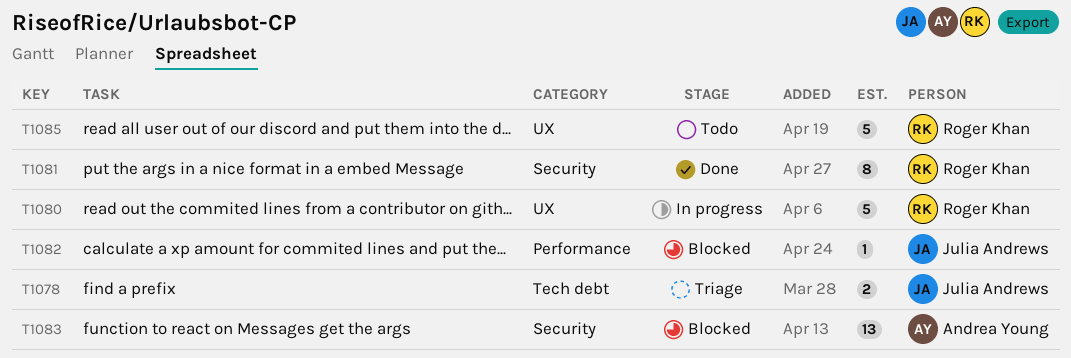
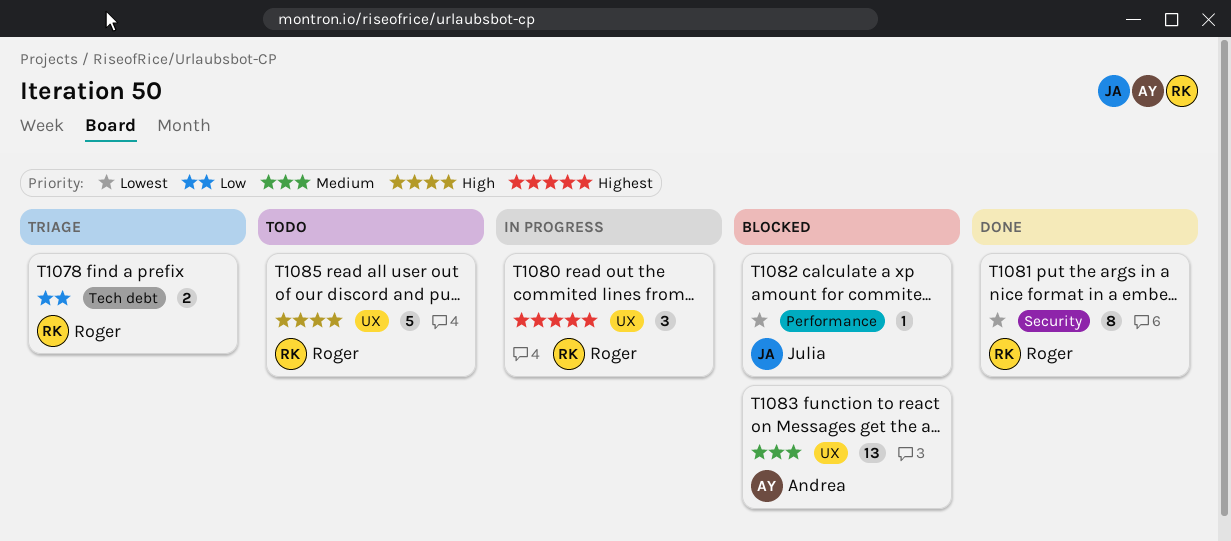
T1078, owner: Julia Andrews -> Roger Khan
T1080, estimate: 5 -> 3
T1083, label: Security -> UX

